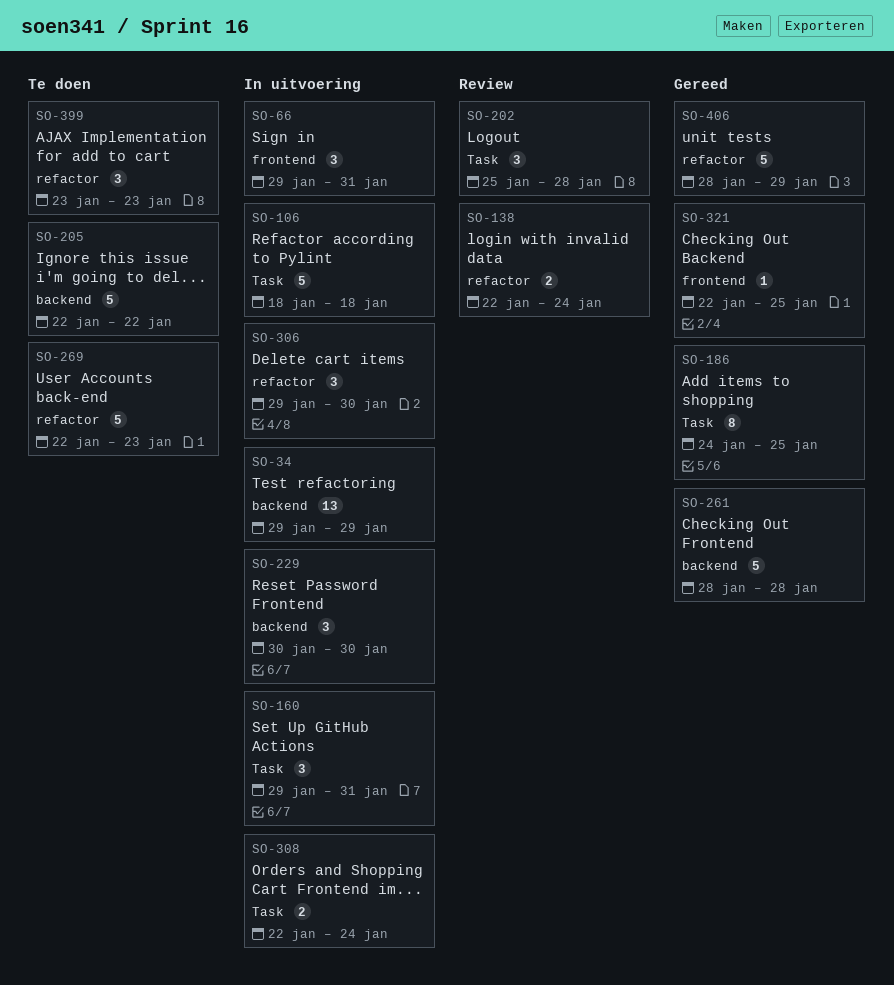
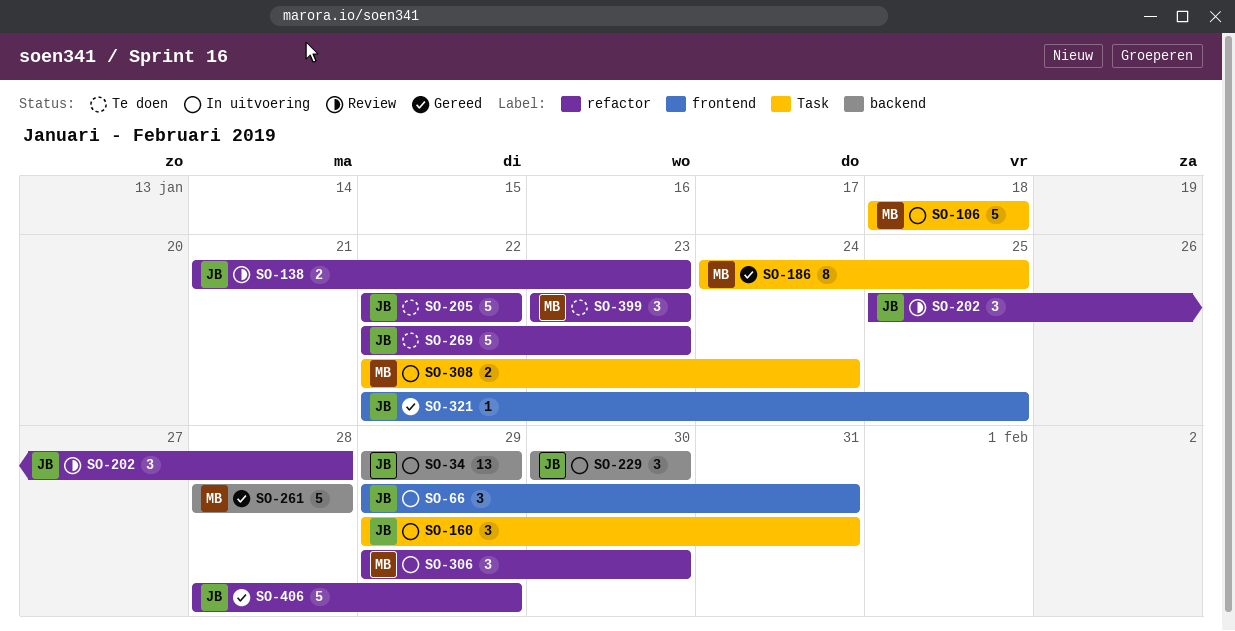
SO-138, start: Jan 22 -> Jan 21
SO-138, due: Jan 24 -> Jan 23
SO-202, label: Task -> refactor
SO-205, label: backend -> refactor

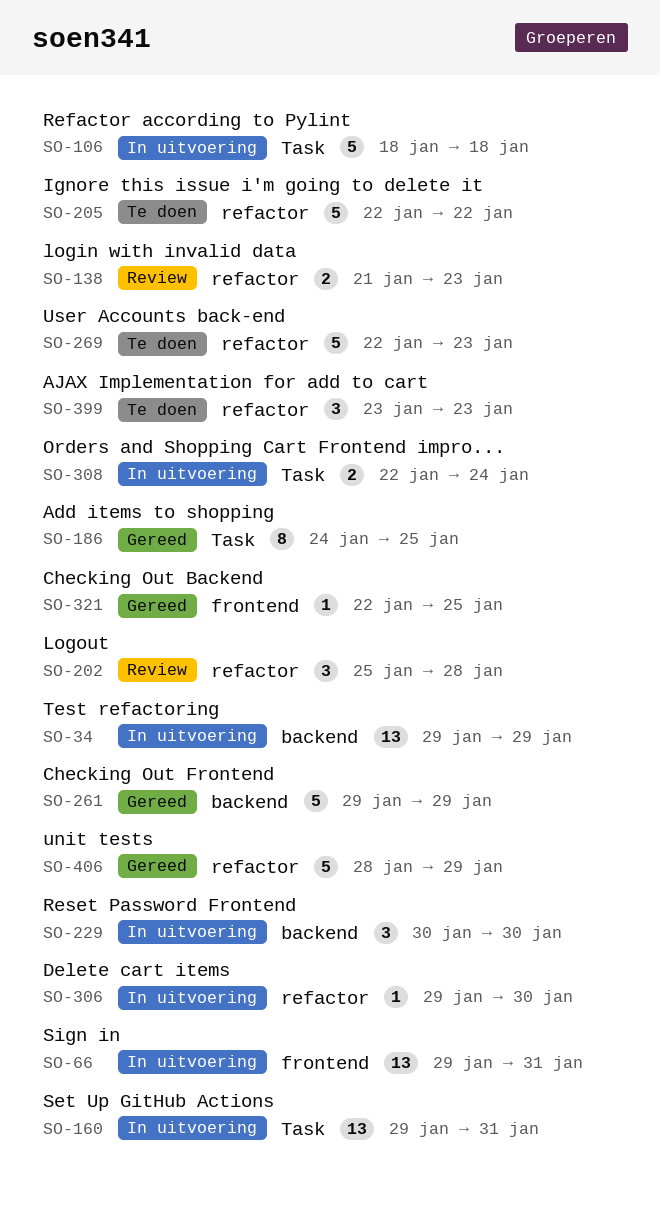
SO-66, estimate: 3 -> 13
SO-160, estimate: 3 -> 13
SO-261, start: Jan 28 -> Jan 29
SO-261, due: Jan 28 -> Jan 29
SO-306, estimate: 3 -> 1

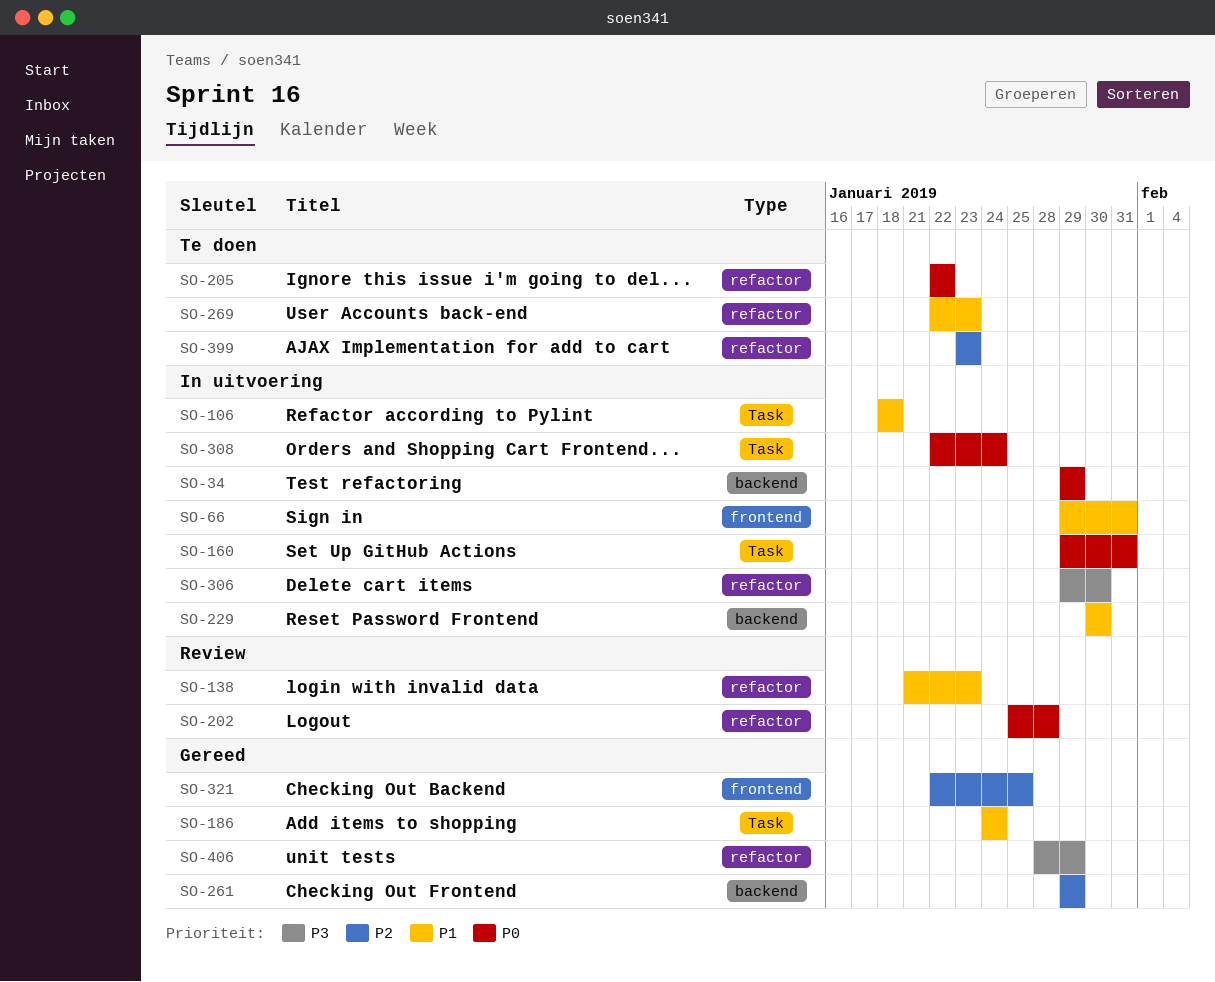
SO-186, due: Jan 25 -> Jan 24

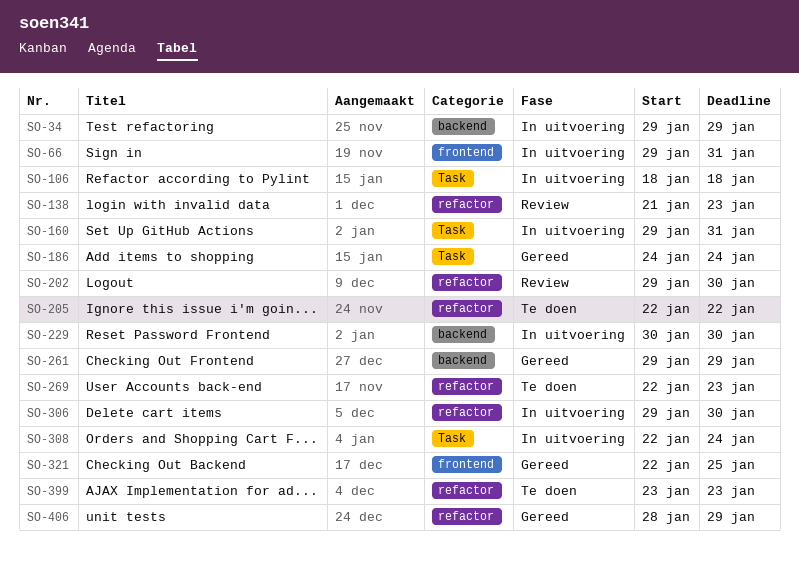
SO-202, start: Jan 25 -> Jan 29
SO-202, due: Jan 28 -> Jan 30

